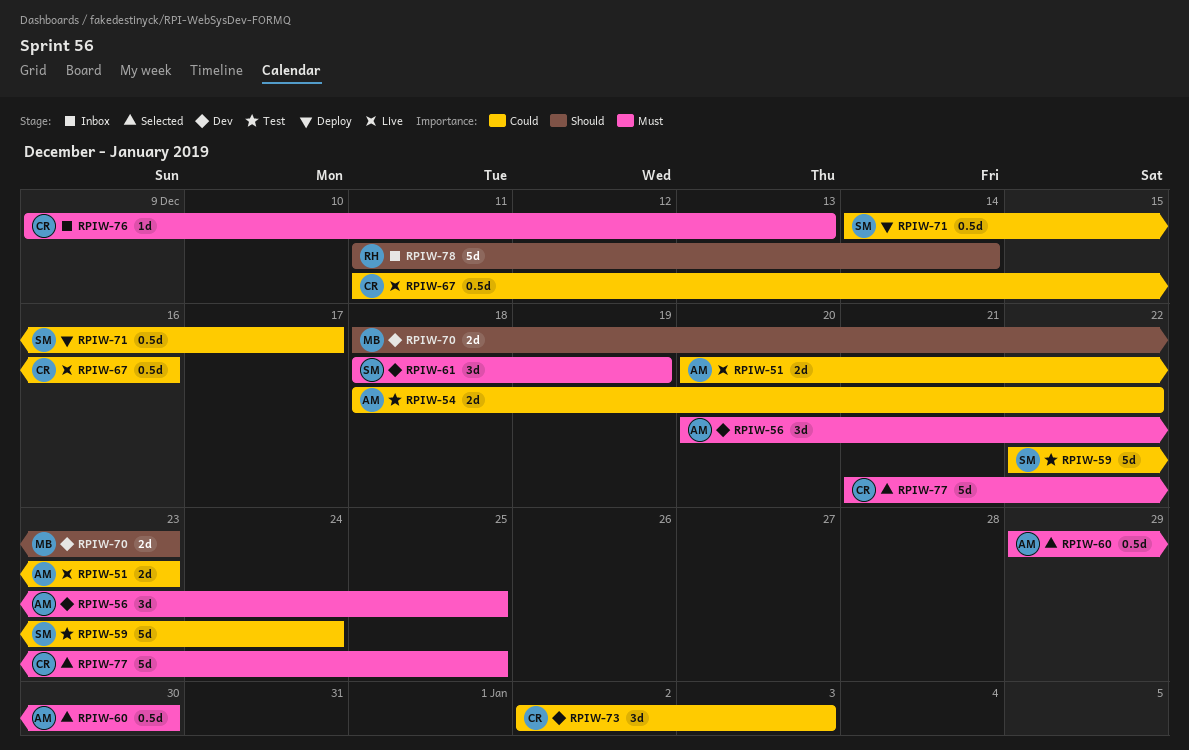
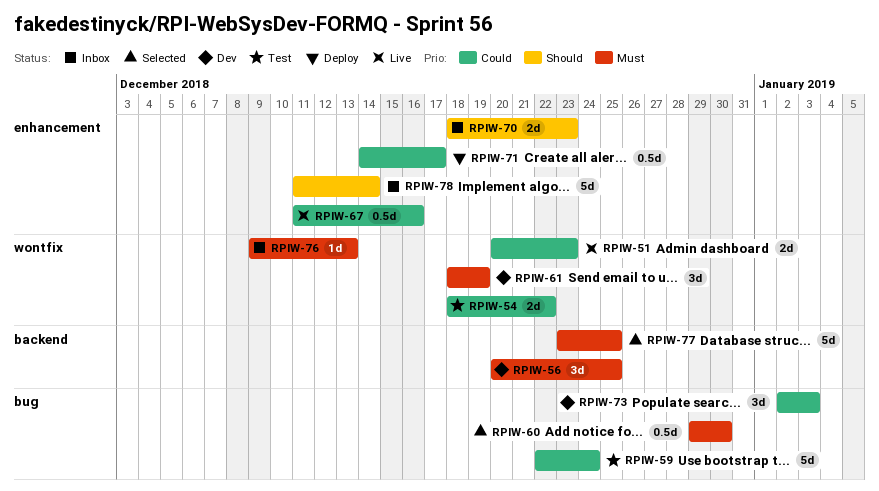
RPIW-70, status: Dev -> Inbox
RPIW-77, start: Dec 21 -> Dec 23

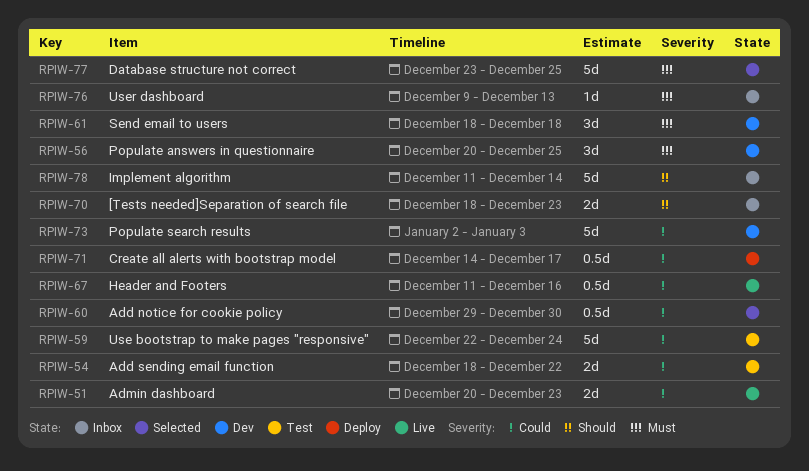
RPIW-60, priority: Must -> Could
RPIW-61, due: Dec 19 -> Dec 18
RPIW-73, estimate: 3d -> 5d

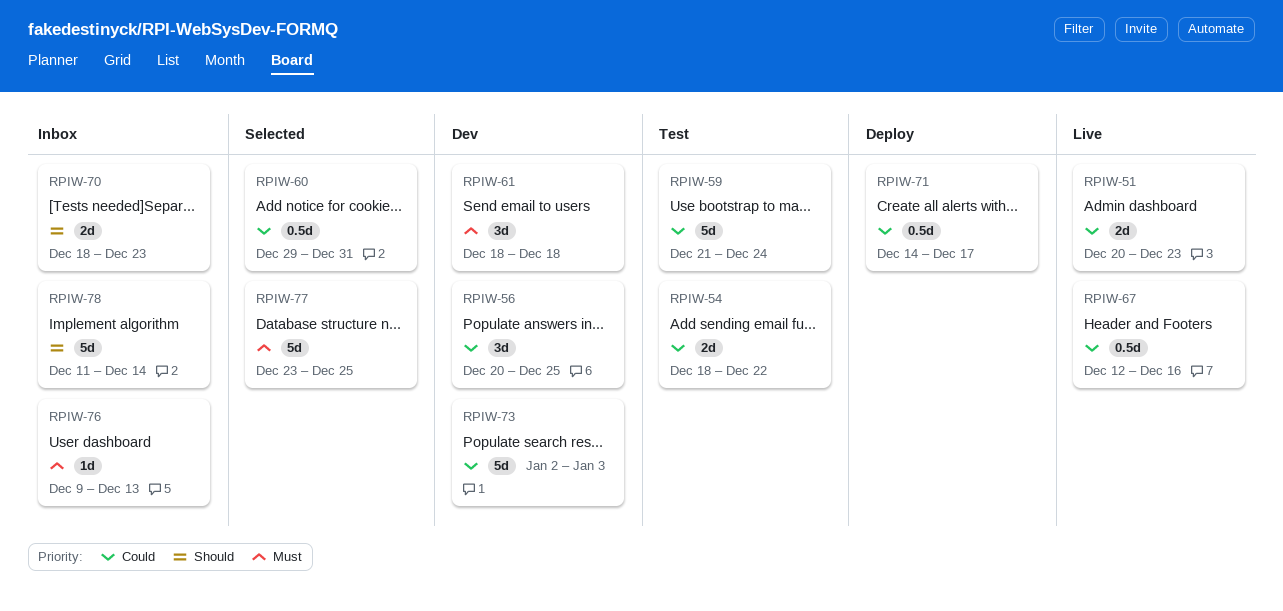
RPIW-56, priority: Must -> Could
RPIW-59, start: Dec 22 -> Dec 21
RPIW-60, due: Dec 30 -> Dec 31
RPIW-67, start: Dec 11 -> Dec 12

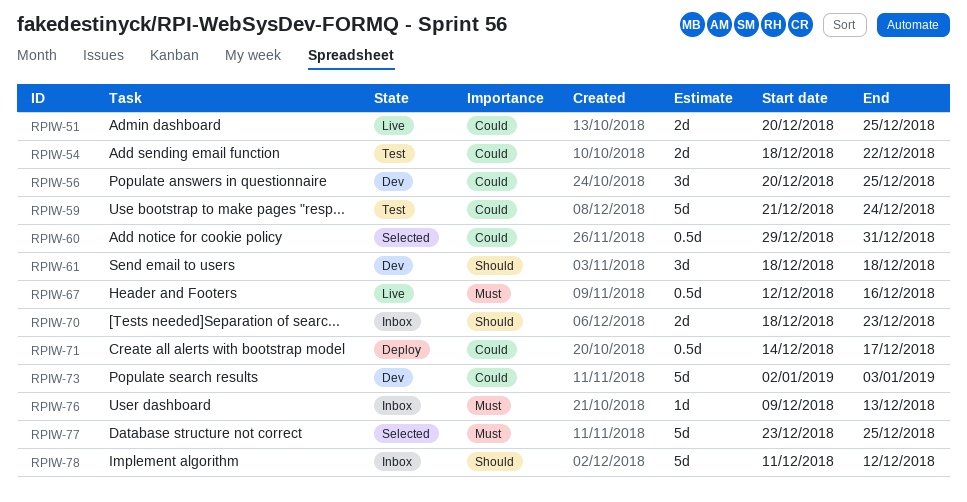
RPIW-51, due: Dec 23 -> Dec 25
RPIW-61, priority: Must -> Should
RPIW-67, priority: Could -> Must
RPIW-78, due: Dec 14 -> Dec 12

